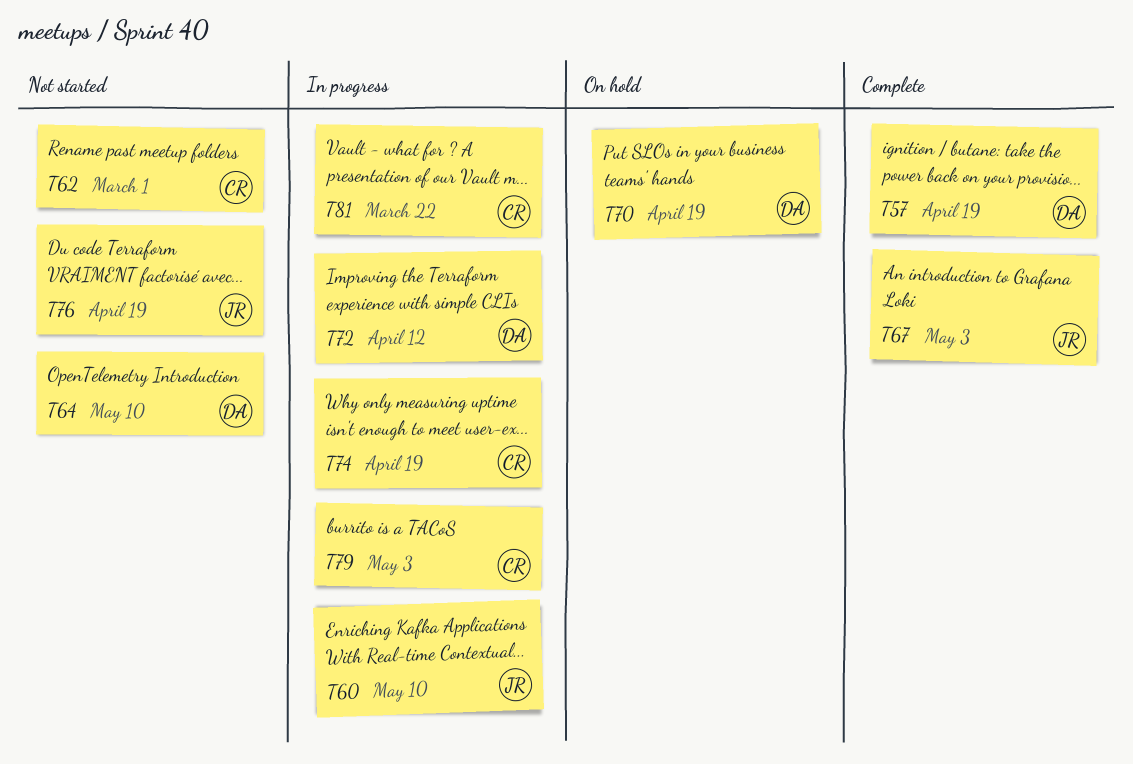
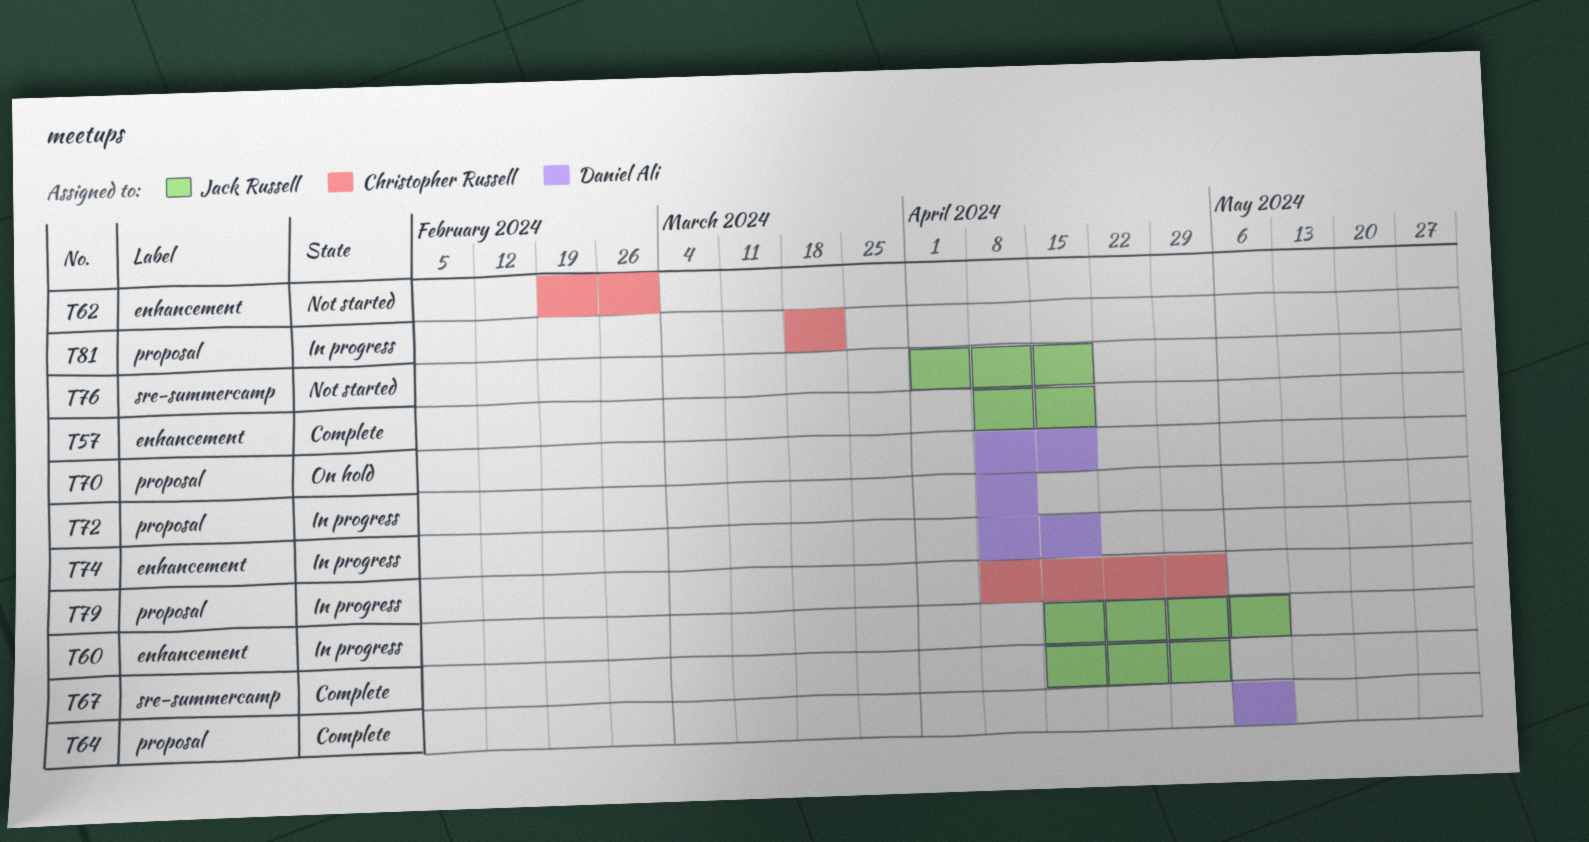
T57, owner: Daniel Ali -> Jack Russell
T64, status: Not started -> Complete
T74, owner: Christopher Russell -> Daniel Ali

